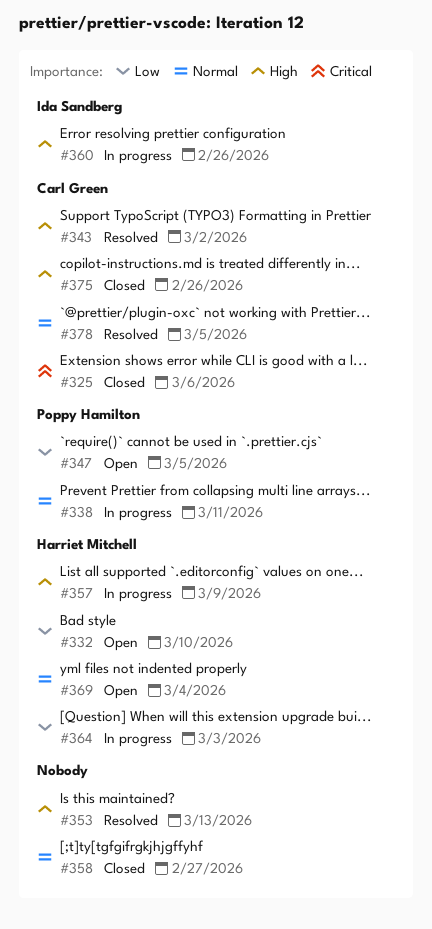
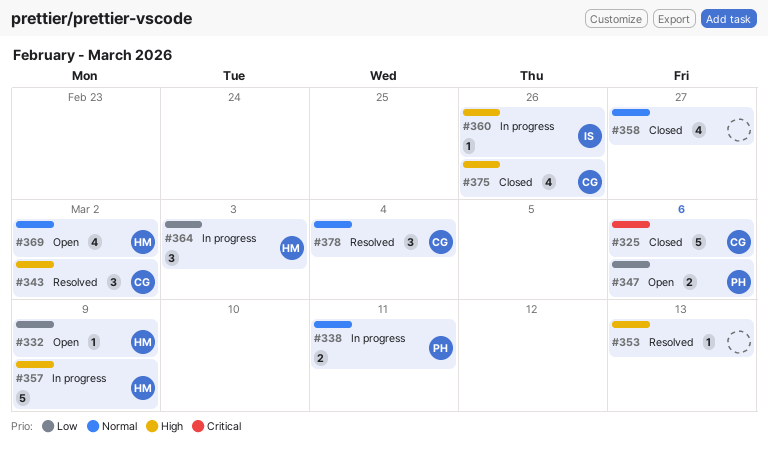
#332, due: Mar 10 -> Mar 9
#347, due: Mar 5 -> Mar 6
#369, due: Mar 4 -> Mar 2
#378, due: Mar 5 -> Mar 4

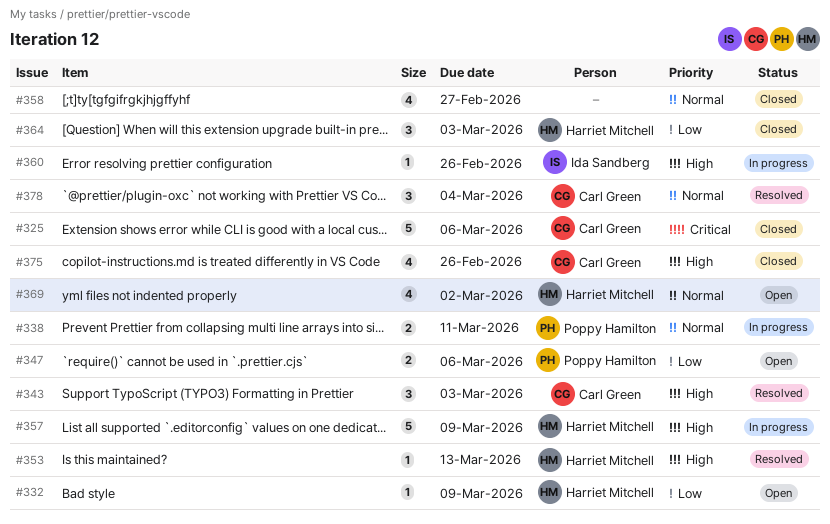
#343, due: Mar 2 -> Mar 3
#353, owner: none -> Harriet Mitchell
#364, status: In progress -> Closed

